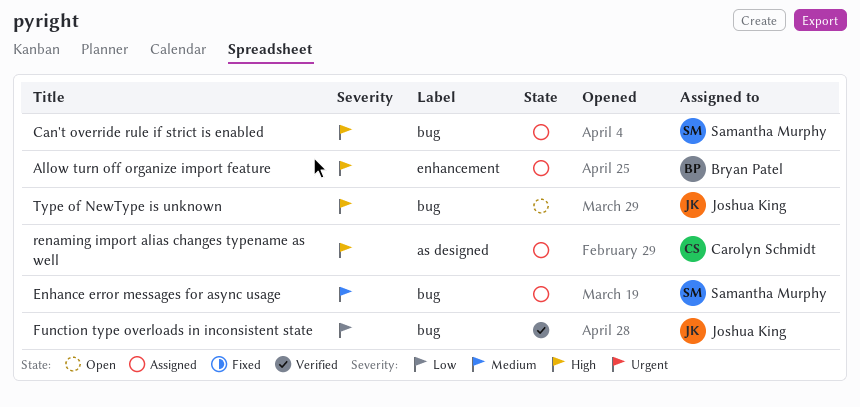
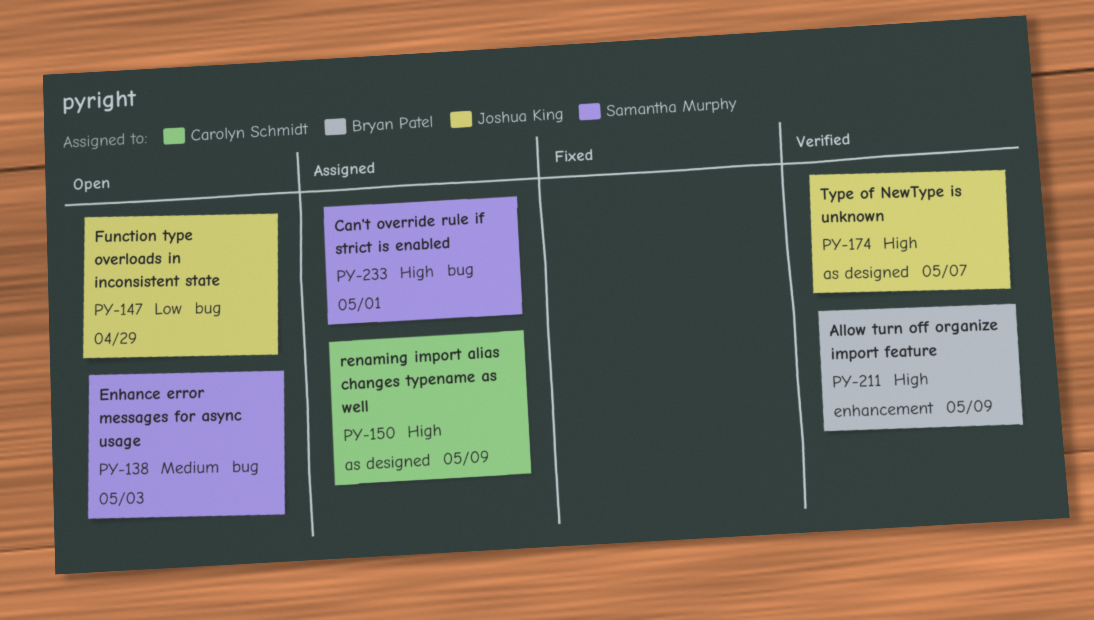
Allow turn off organize import feature, status: Assigned -> Verified
Enhance error messages for async usage, status: Assigned -> Open
Function type overloads in inconsistent state, status: Verified -> Open
Type of NewType is unknown, status: Open -> Verified
Type of NewType is unknown, label: bug -> as designed

